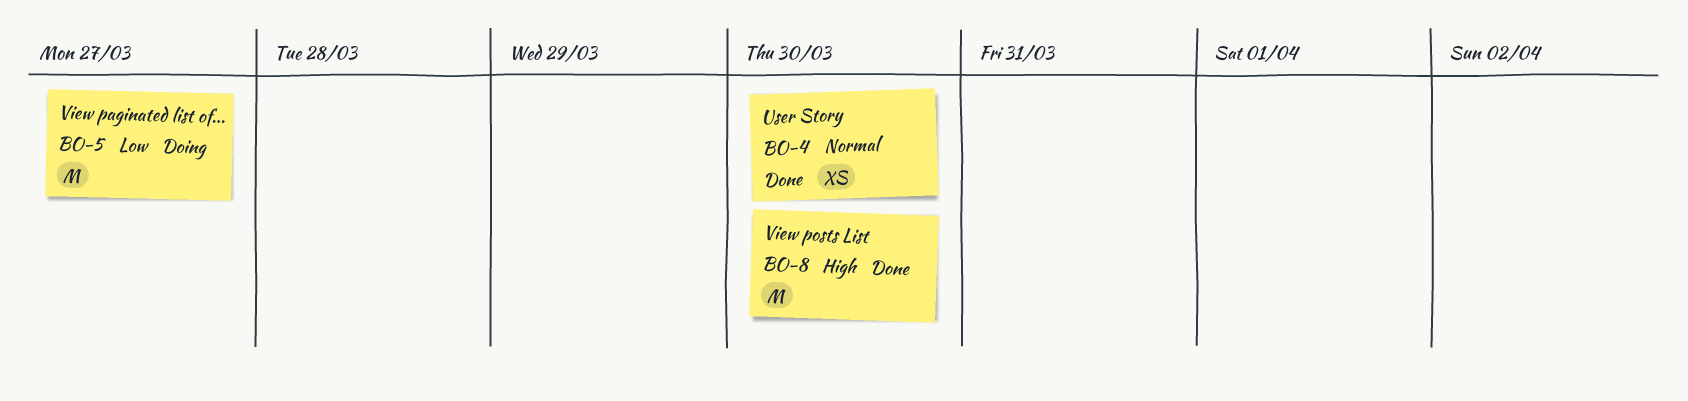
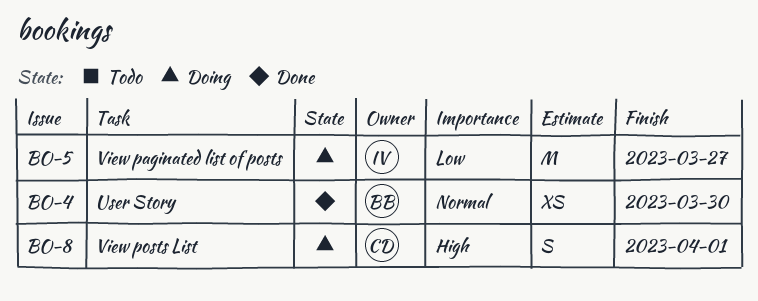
BO-8, status: Done -> Doing
BO-8, estimate: M -> S
BO-8, due: Mar 30 -> Apr 1

